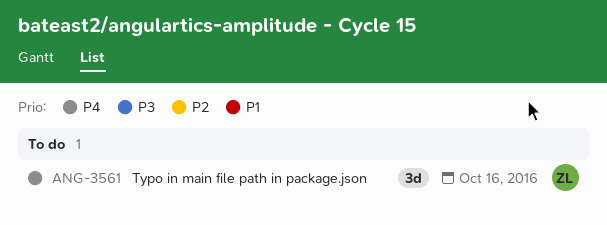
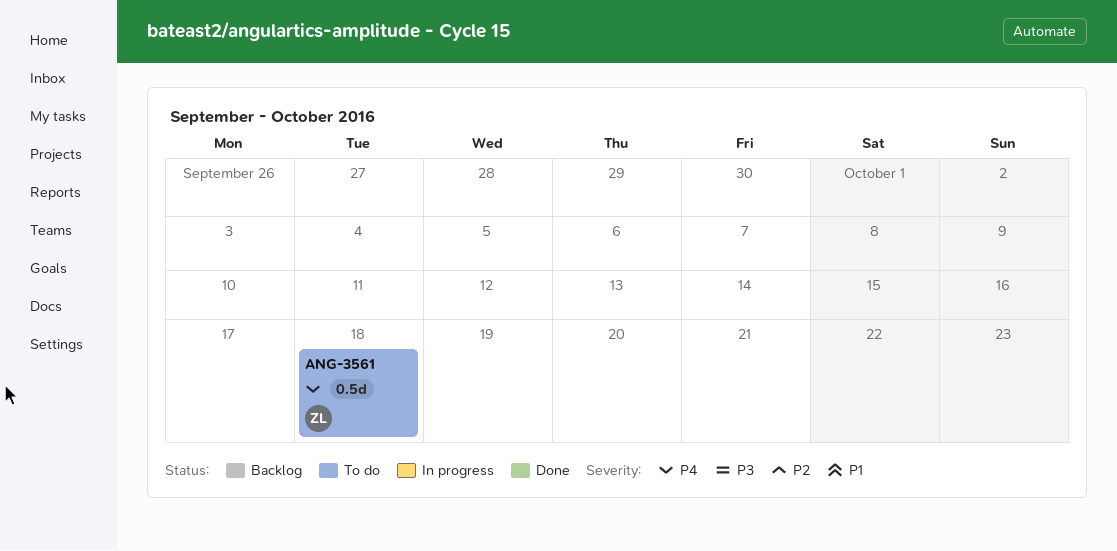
ANG-3561, estimate: 3d -> 0.5d
ANG-3561, due: Oct 16 -> Oct 18

